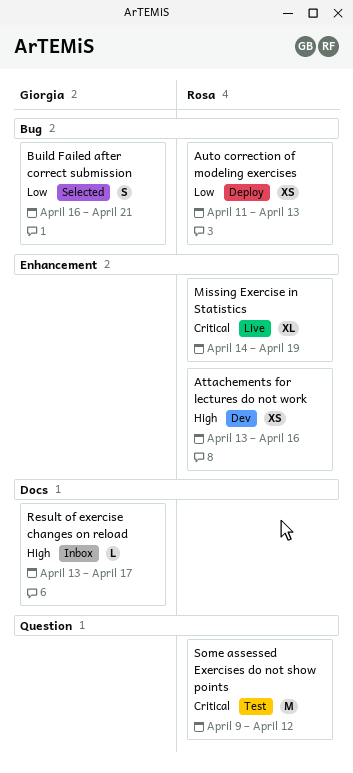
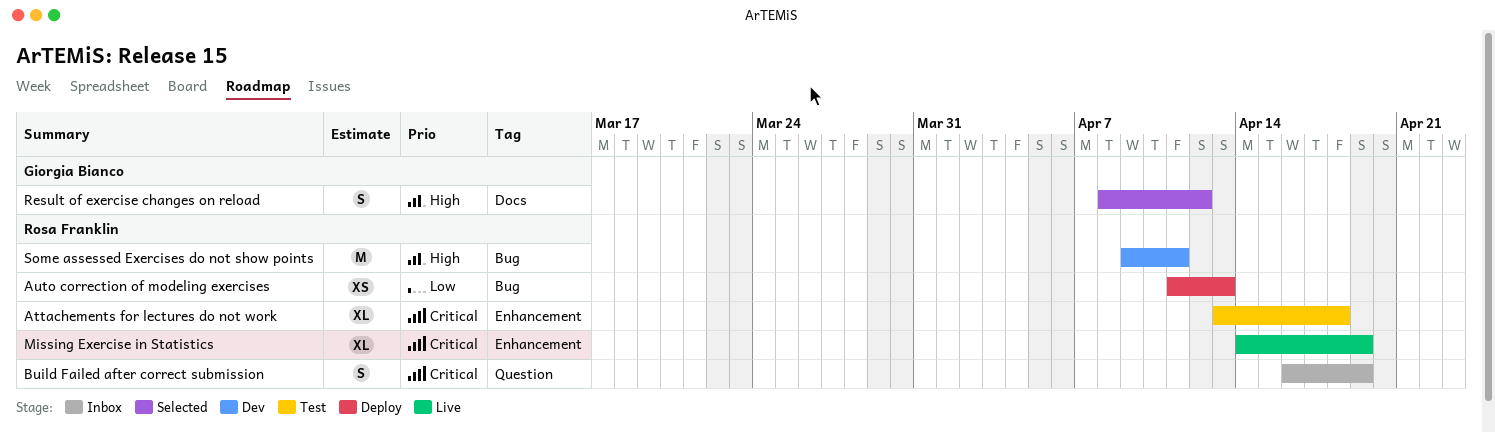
Attachements for lectures do not work, status: Dev -> Test
Attachements for lectures do not work, priority: High -> Critical
Attachements for lectures do not work, estimate: XS -> XL
Attachements for lectures do not work, due: Apr 16 -> Apr 18
Build Failed after correct submission, status: Selected -> Inbox
Build Failed after correct submission, owner: Giorgia Bianco -> Rosa Franklin
Build Failed after correct submission, priority: Low -> Critical
Build Failed after correct submission, label: Bug -> Question
Build Failed after correct submission, due: Apr 21 -> Apr 19
Result of exercise changes on reload, status: Inbox -> Selected
Result of exercise changes on reload, estimate: L -> S
Result of exercise changes on reload, start: Apr 13 -> Apr 8
Result of exercise changes on reload, due: Apr 17 -> Apr 12
Some assessed Exercises do not show points, status: Test -> Dev
Some assessed Exercises do not show points, priority: Critical -> High
Some assessed Exercises do not show points, label: Question -> Bug
Some assessed Exercises do not show points, due: Apr 12 -> Apr 11

